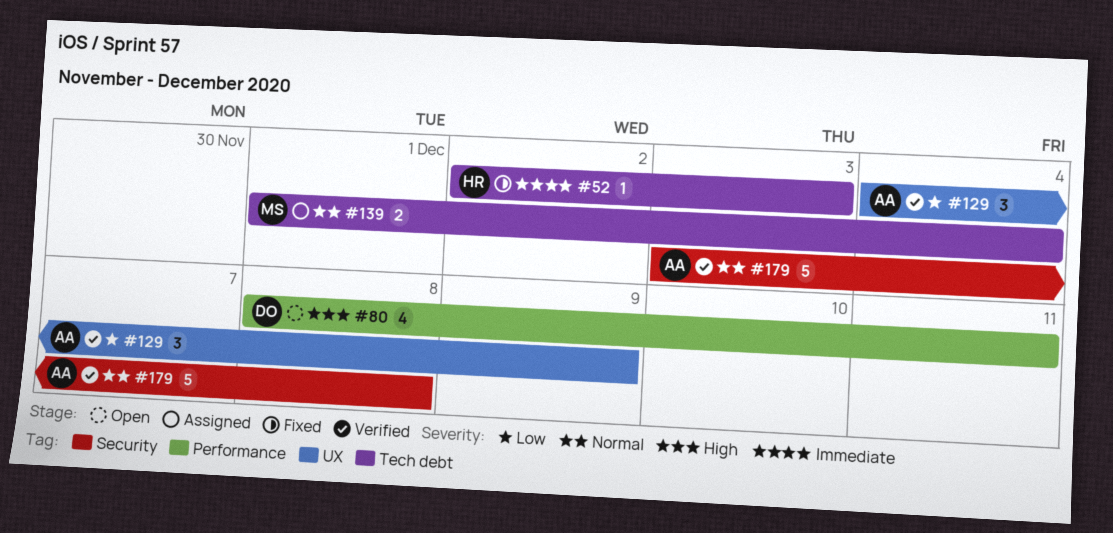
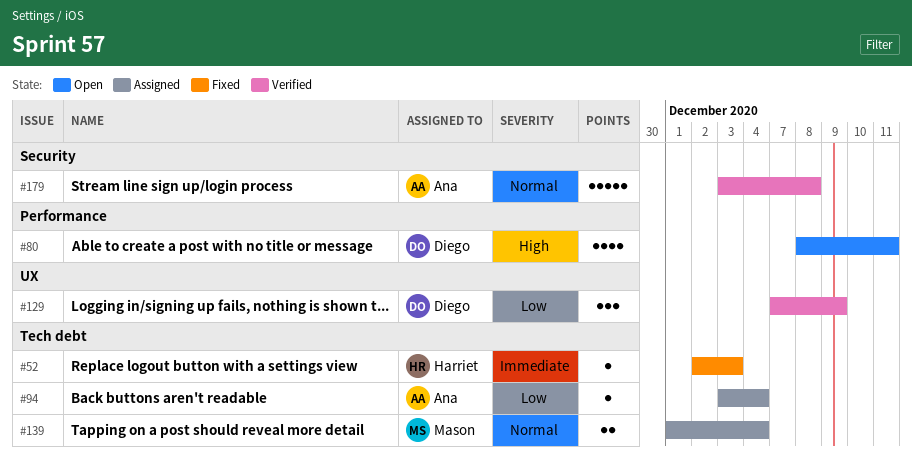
#94: none -> present
#129, owner: Ana -> Diego
#129, start: Dec 4 -> Dec 7

